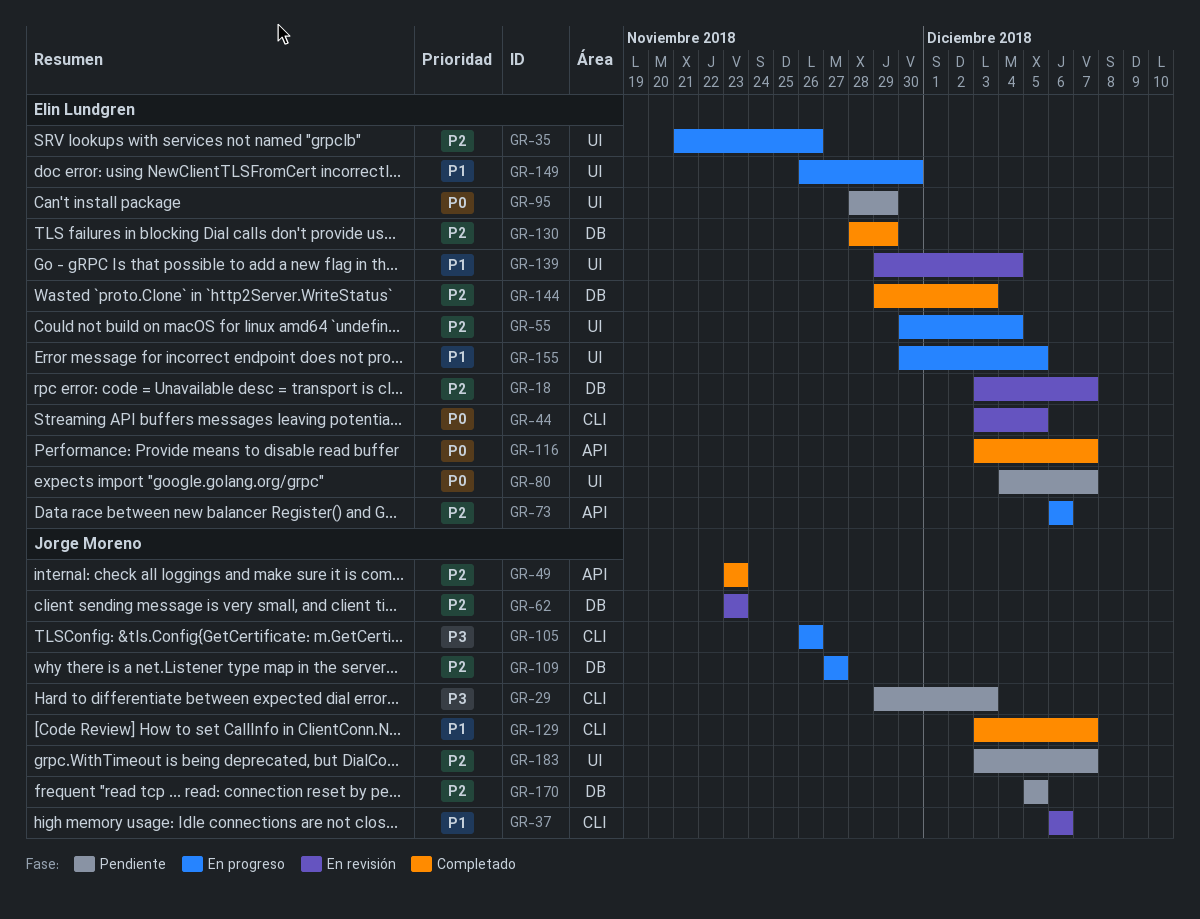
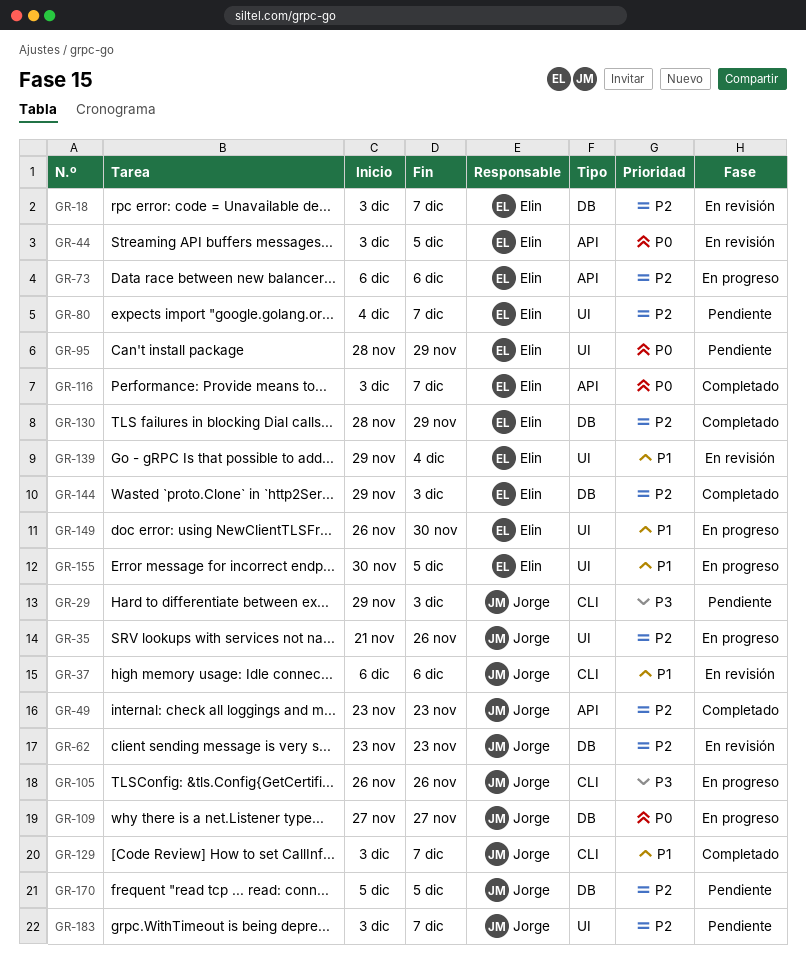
GR-35, owner: Elin Lundgren -> Jorge Moreno
GR-44, label: CLI -> API
GR-55: present -> none
GR-80, priority: P0 -> P2
GR-109, priority: P2 -> P0

